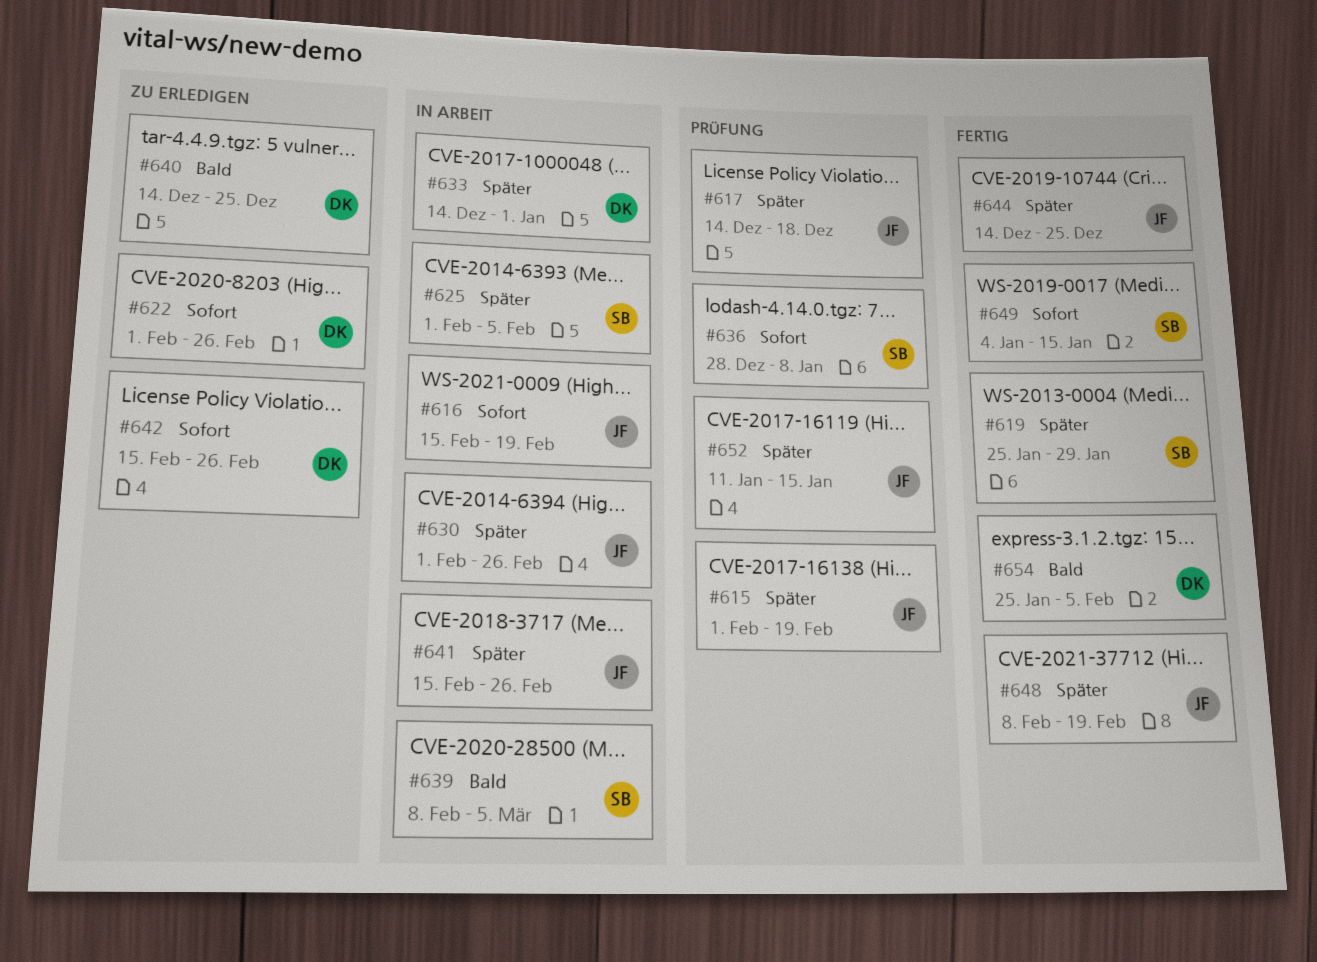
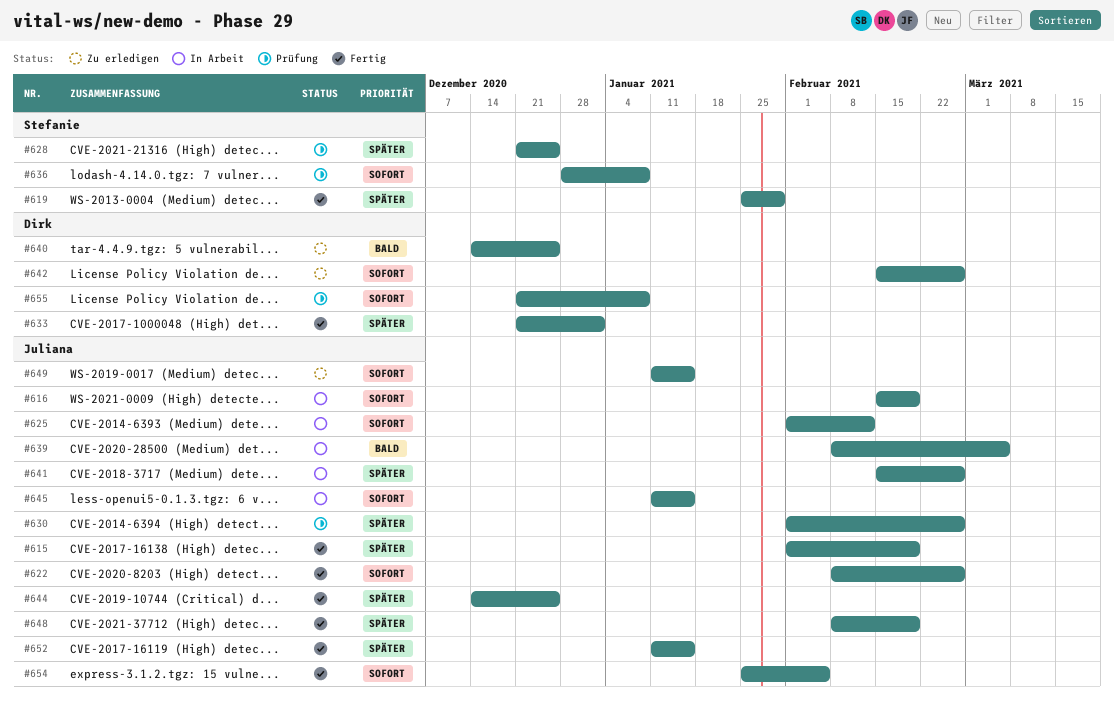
#615, status: Prüfung -> Fertig
#617: present -> none
#622, status: Zu erledigen -> Fertig
#622, owner: Dirk -> Juliana
#622, start: Feb 1 -> Feb 8
#625, owner: Stefanie -> Juliana
#625, priority: Später -> Sofort
#625, due: Feb 5 -> Feb 12
#628: none -> present
#630, status: In Arbeit -> Prüfung
#633, status: In Arbeit -> Fertig
#633, start: Dec 14 -> Dec 21
#639, owner: Stefanie -> Juliana
#645: none -> present
#649, status: Fertig -> Zu erledigen
#649, owner: Stefanie -> Juliana
#649, start: Jan 4 -> Jan 11
#652, status: Prüfung -> Fertig
#654, owner: Dirk -> Juliana
#654, priority: Bald -> Sofort
#655: none -> present

